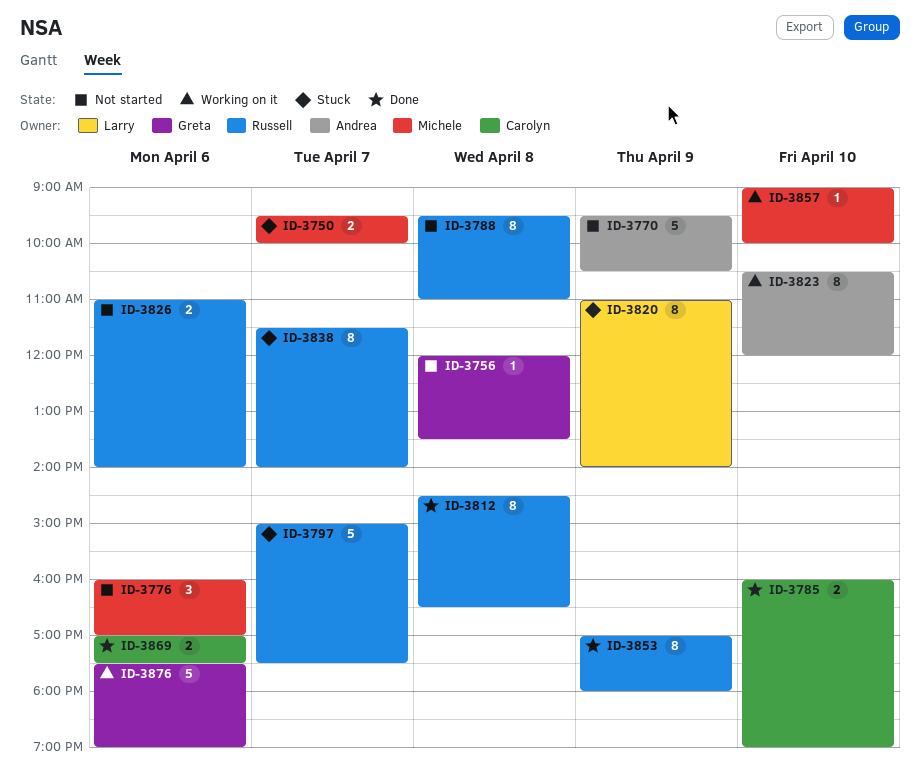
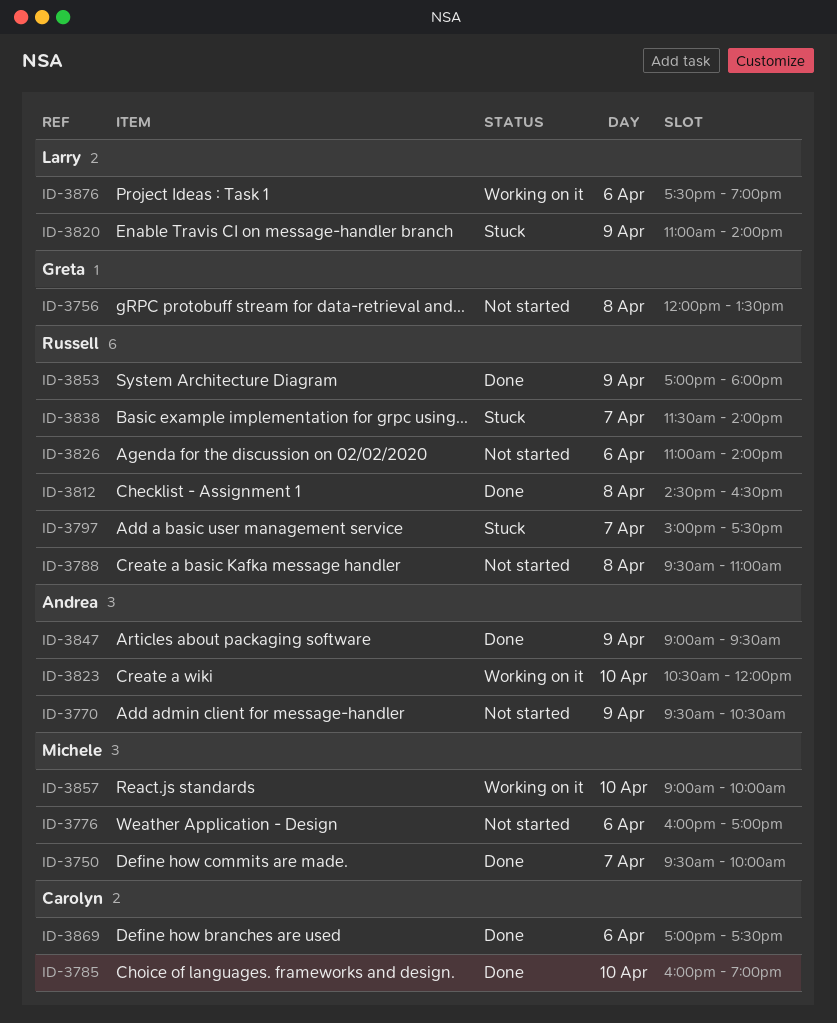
ID-3750, status: Stuck -> Done
ID-3847: none -> present
ID-3876, owner: Greta -> Larry

